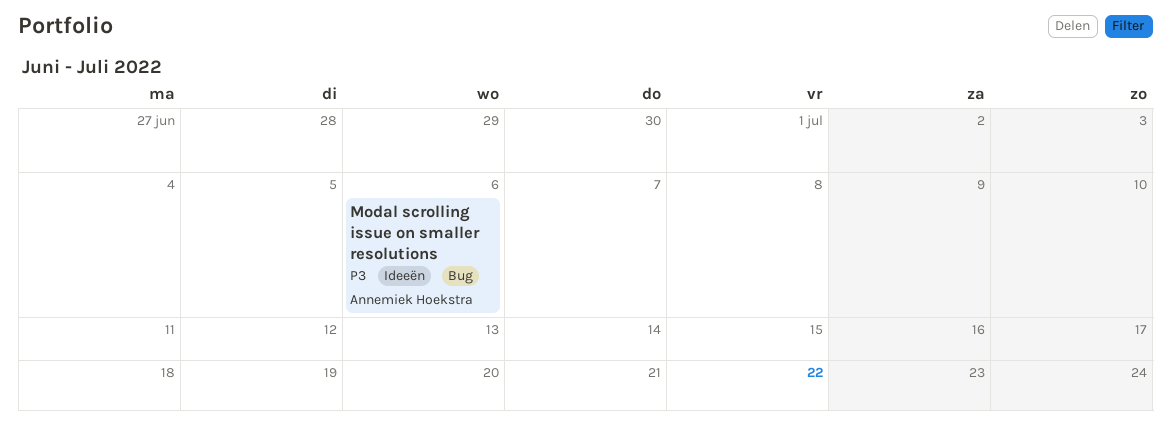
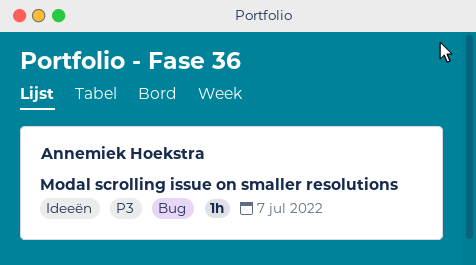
Modal scrolling issue on smaller resolutions, due: Jul 6 -> Jul 7

